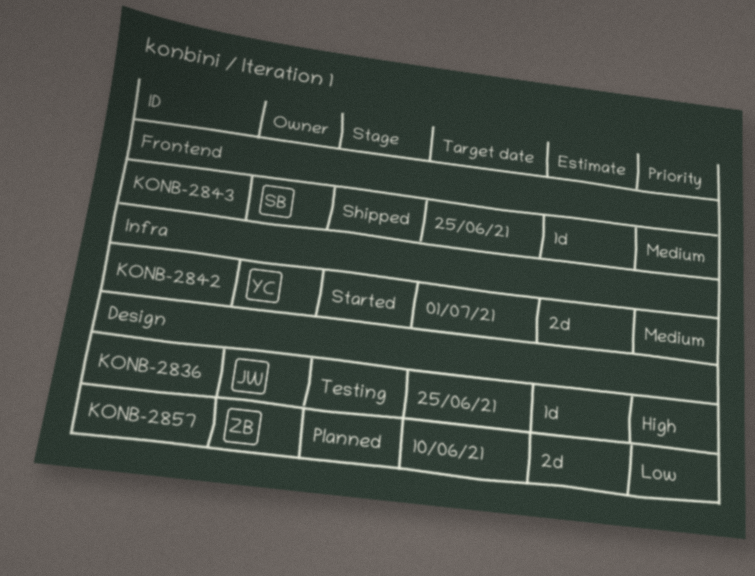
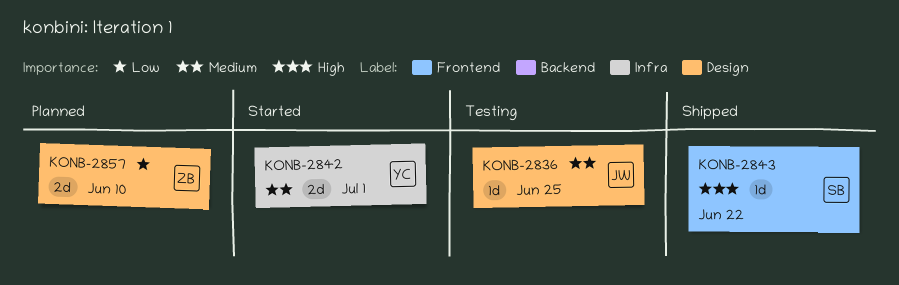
KONB-2836, priority: High -> Medium
KONB-2843, priority: Medium -> High
KONB-2843, due: Jun 25 -> Jun 22

